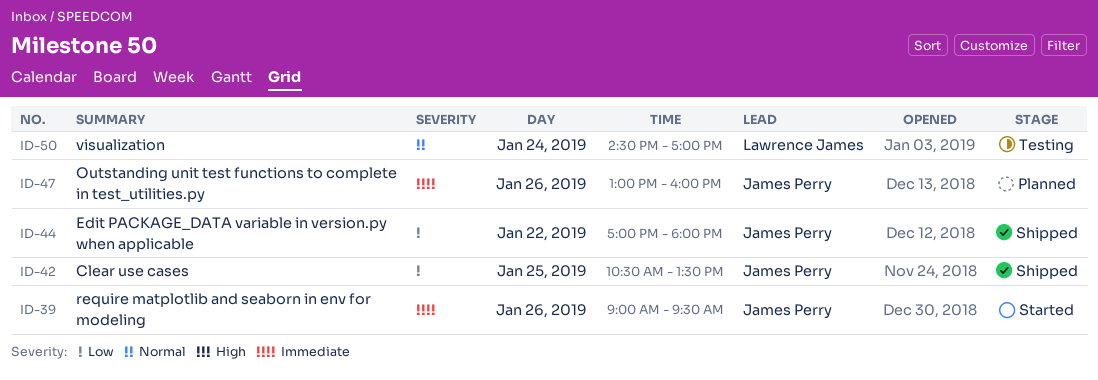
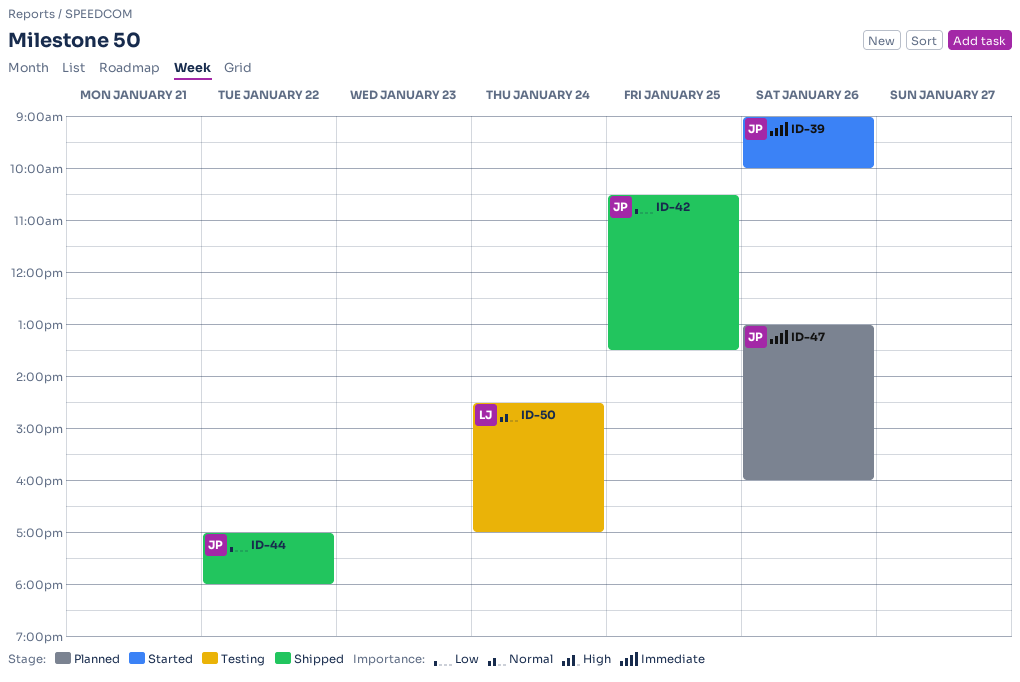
ID-39, ends: 09:30 -> 10:00

